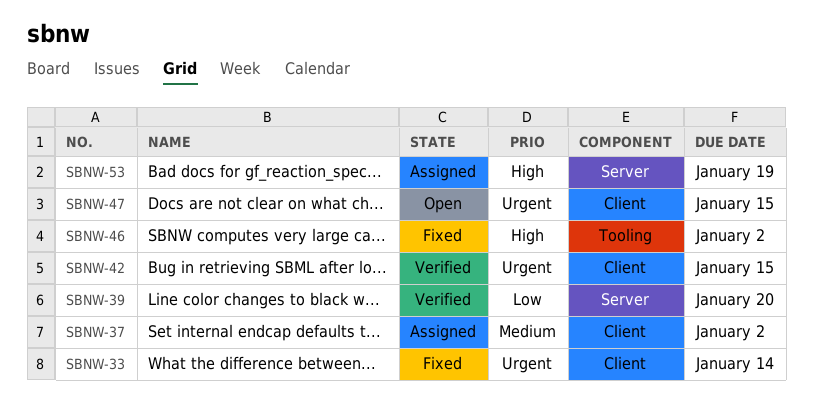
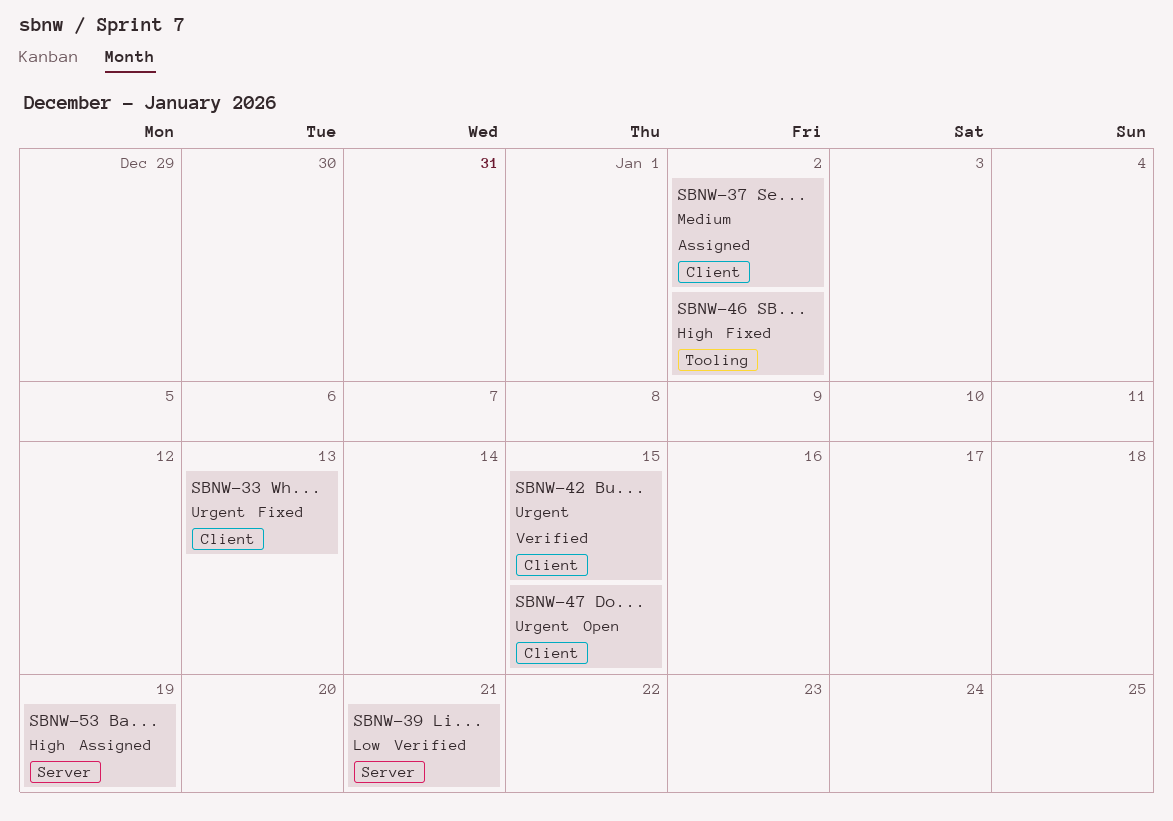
SBNW-33, due: Jan 14 -> Jan 13
SBNW-39, due: Jan 20 -> Jan 21

